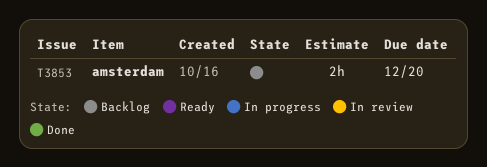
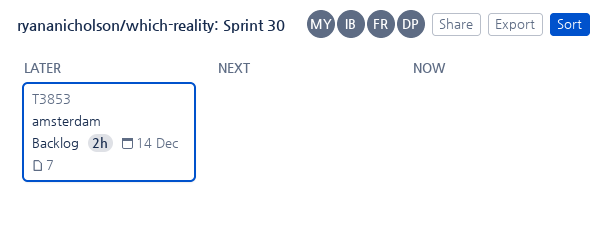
T3853, due: Dec 20 -> Dec 14

